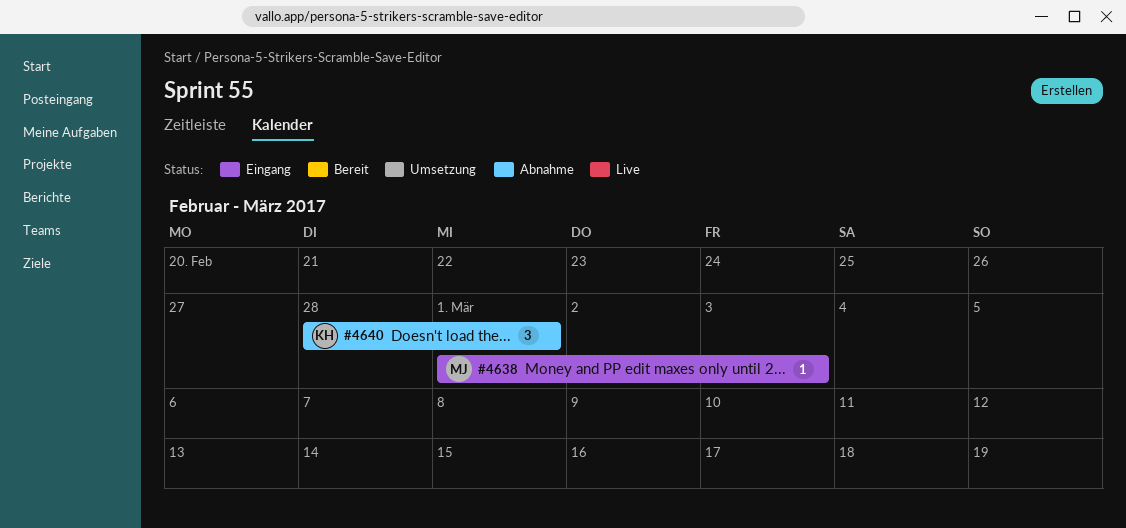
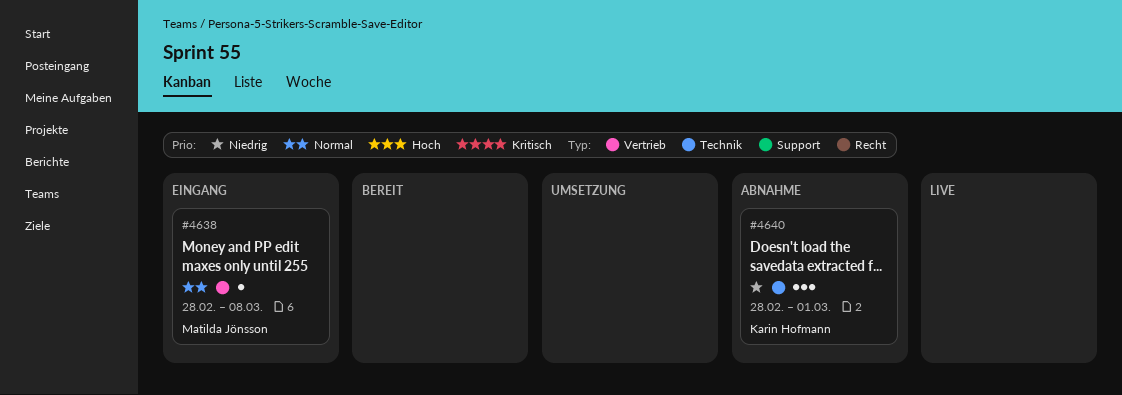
#4638, start: Mar 1 -> Feb 28
#4638, due: Mar 3 -> Mar 8

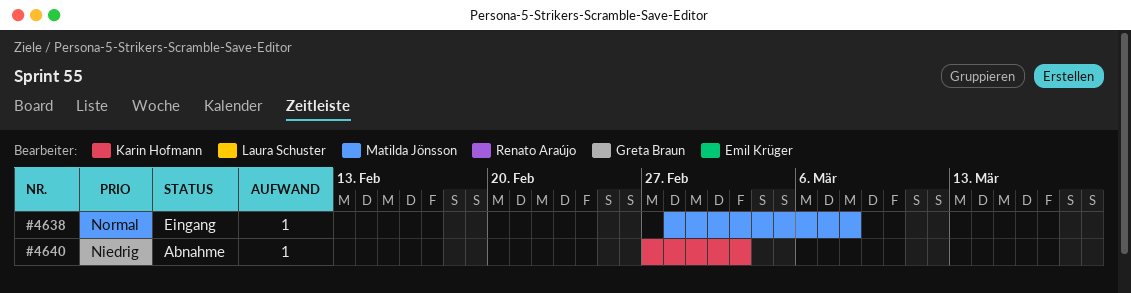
#4640, estimate: 3 -> 1
#4640, start: Feb 28 -> Feb 27
#4640, due: Mar 1 -> Mar 3

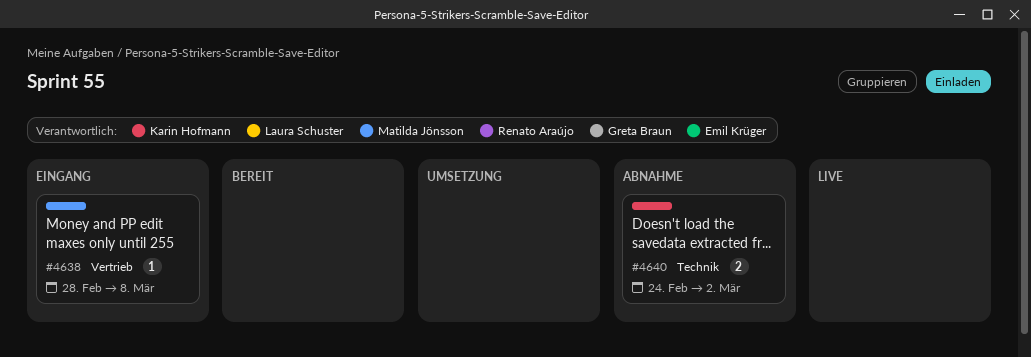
#4640, estimate: 1 -> 2
#4640, start: Feb 27 -> Feb 24
#4640, due: Mar 3 -> Mar 2

